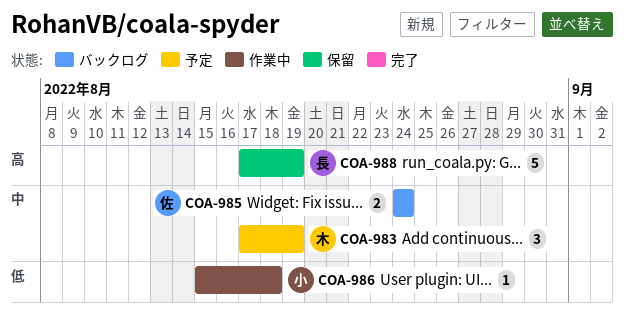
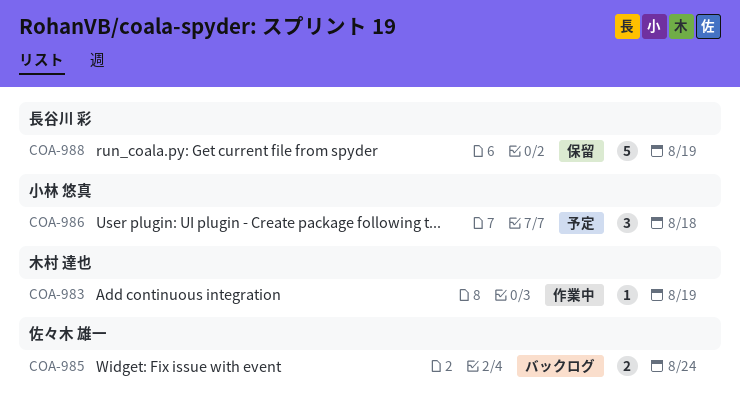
COA-983, status: 予定 -> 作業中
COA-983, estimate: 3 -> 1
COA-986, status: 作業中 -> 予定
COA-986, estimate: 1 -> 3

